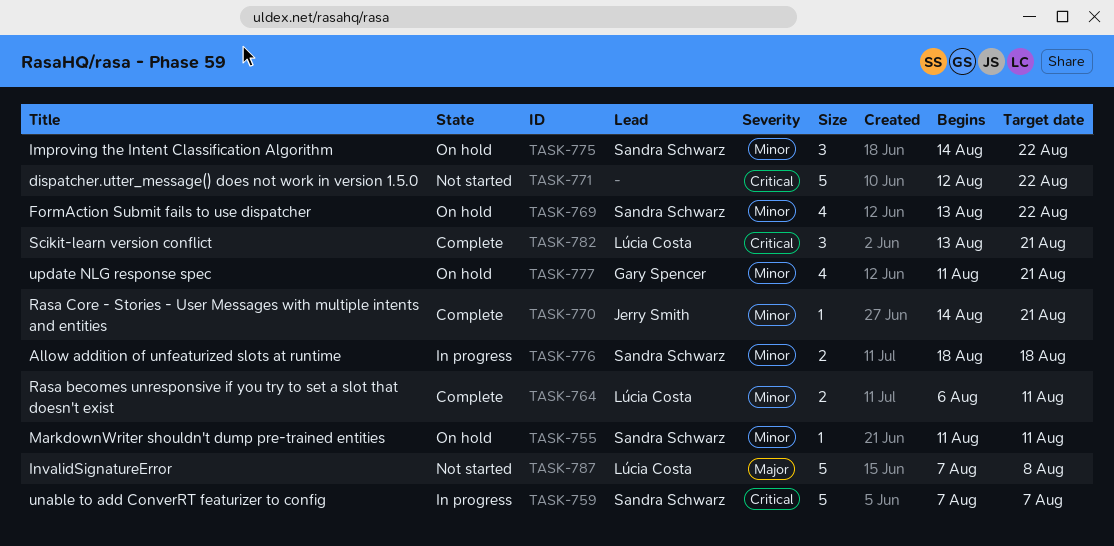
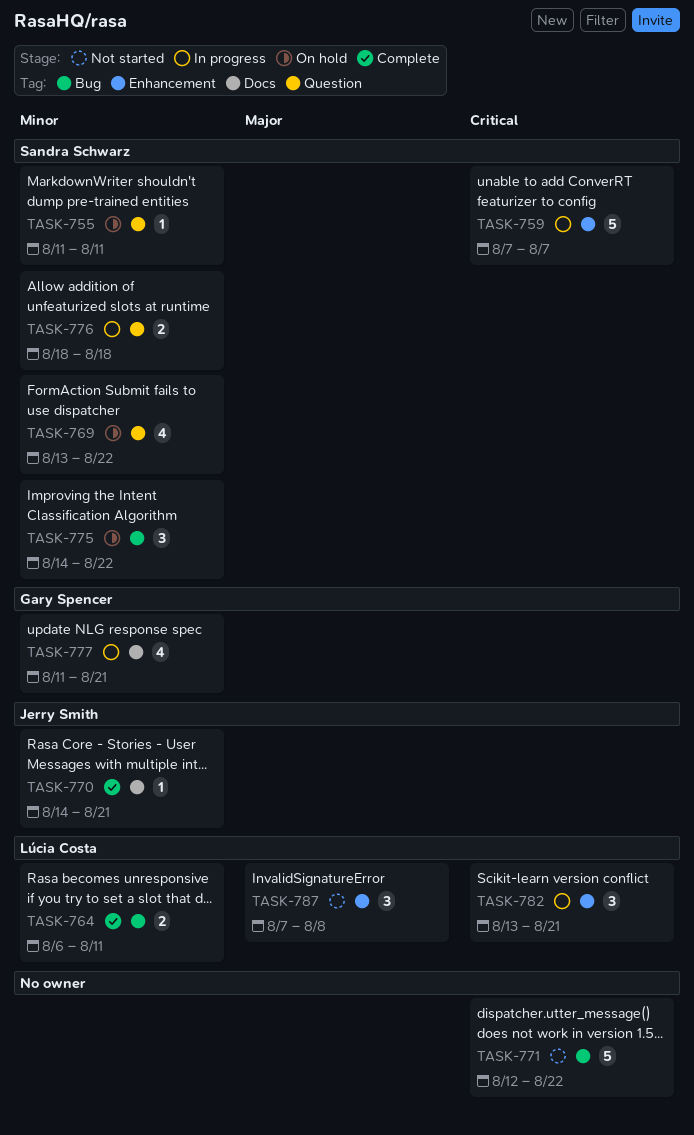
TASK-777, status: On hold -> In progress
TASK-782, status: Complete -> In progress
TASK-787, estimate: 5 -> 3

